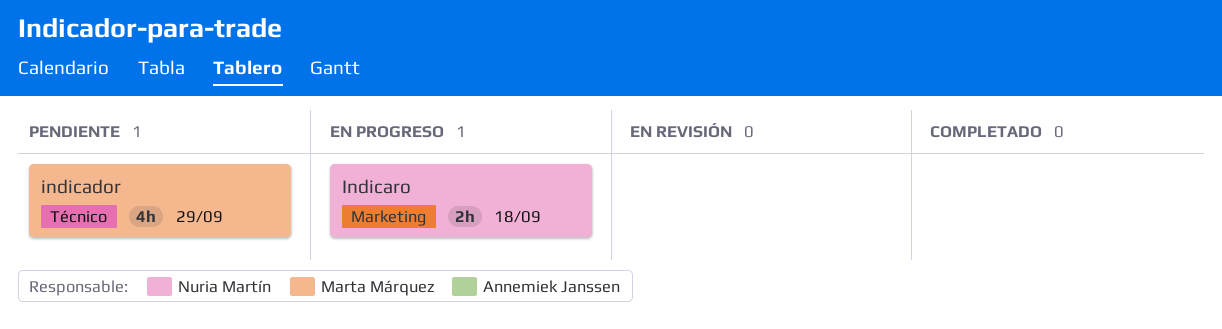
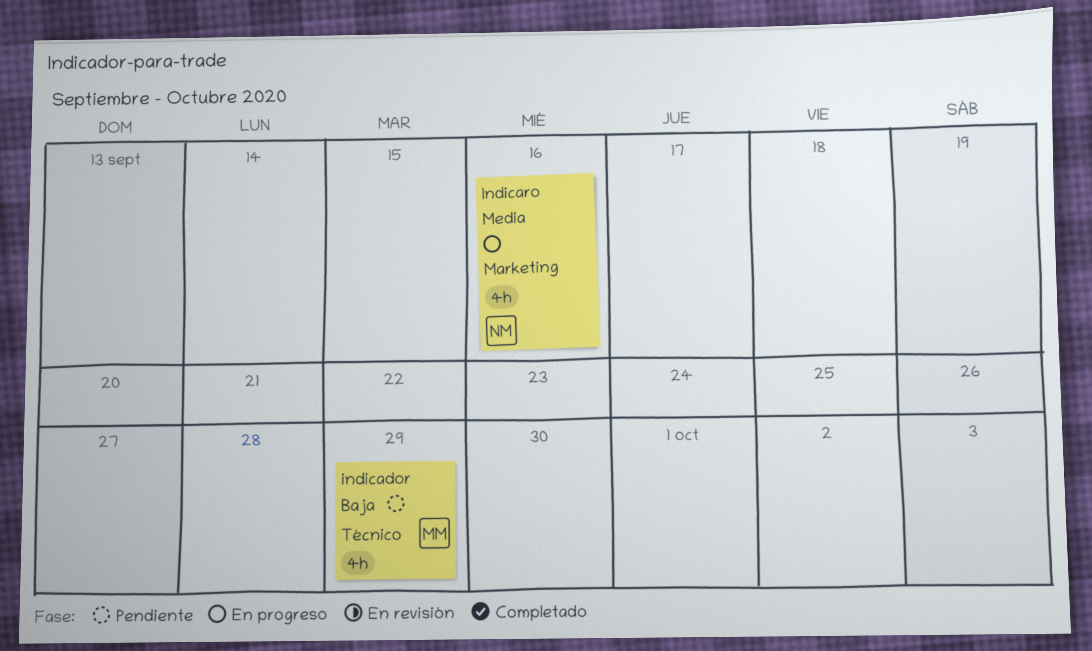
Indicaro, estimate: 2h -> 4h
Indicaro, due: Sep 18 -> Sep 16

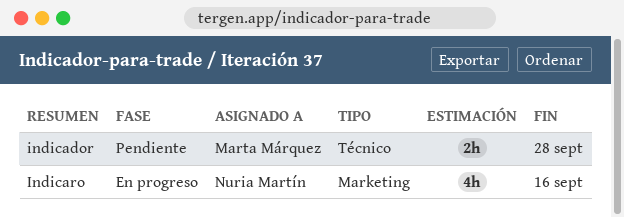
indicador, estimate: 4h -> 2h
indicador, due: Sep 29 -> Sep 28

